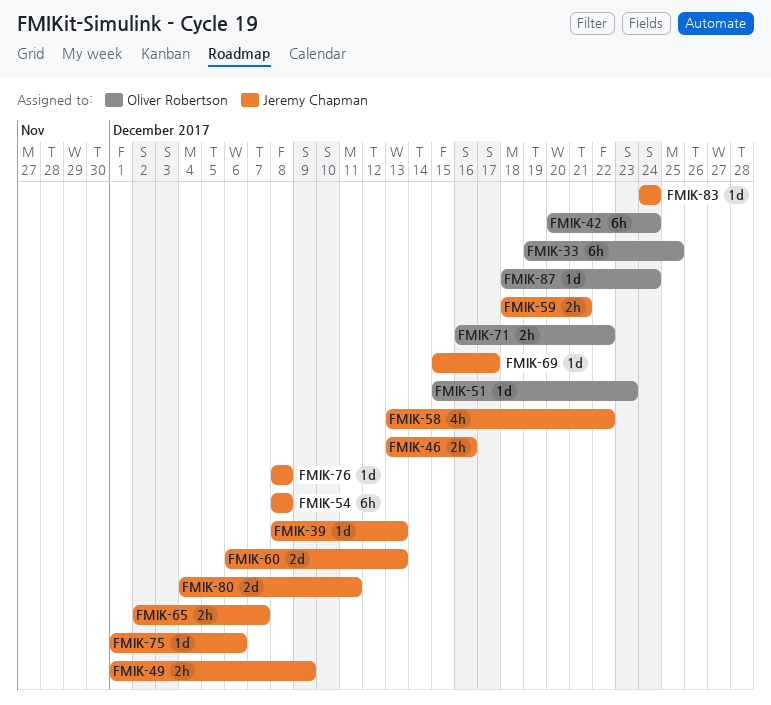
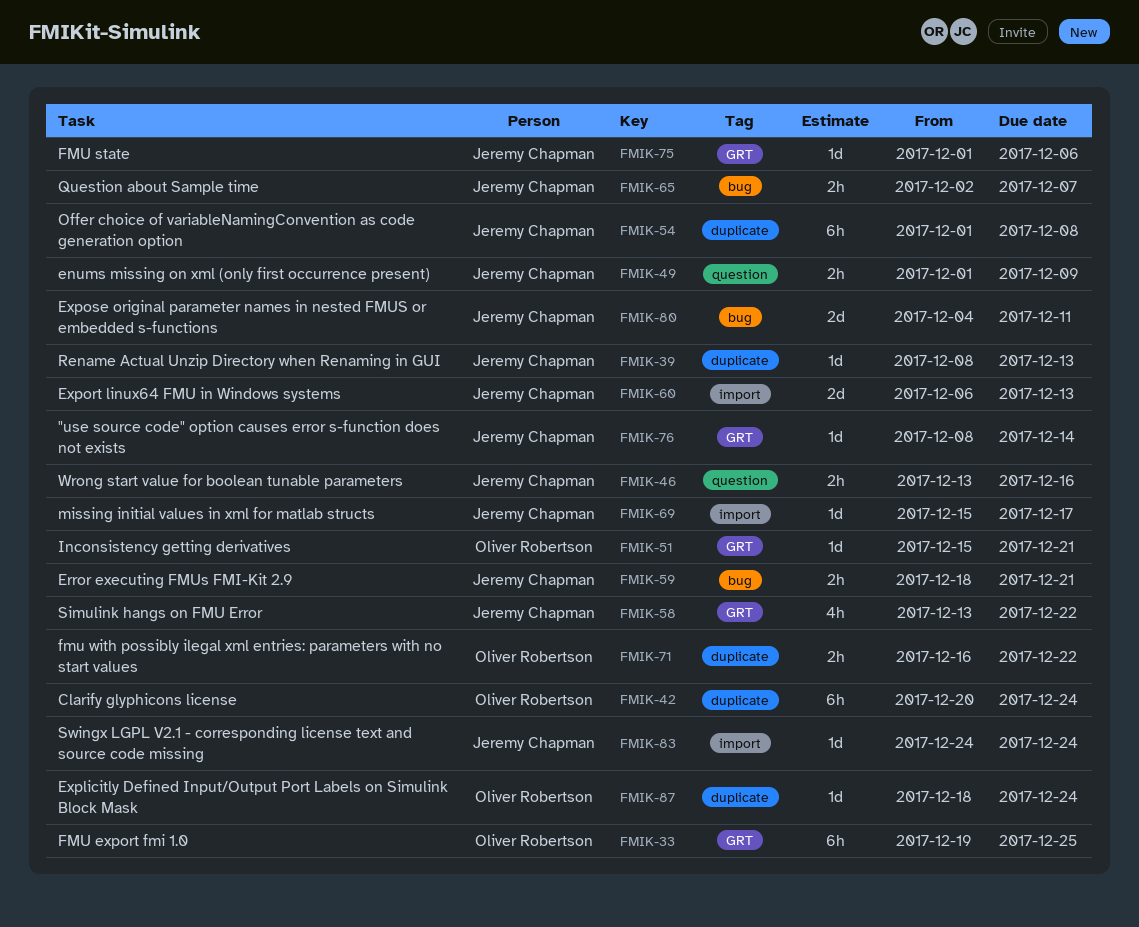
FMIK-51, due: Dec 23 -> Dec 21
FMIK-54, start: Dec 8 -> Dec 1
FMIK-76, due: Dec 8 -> Dec 14

